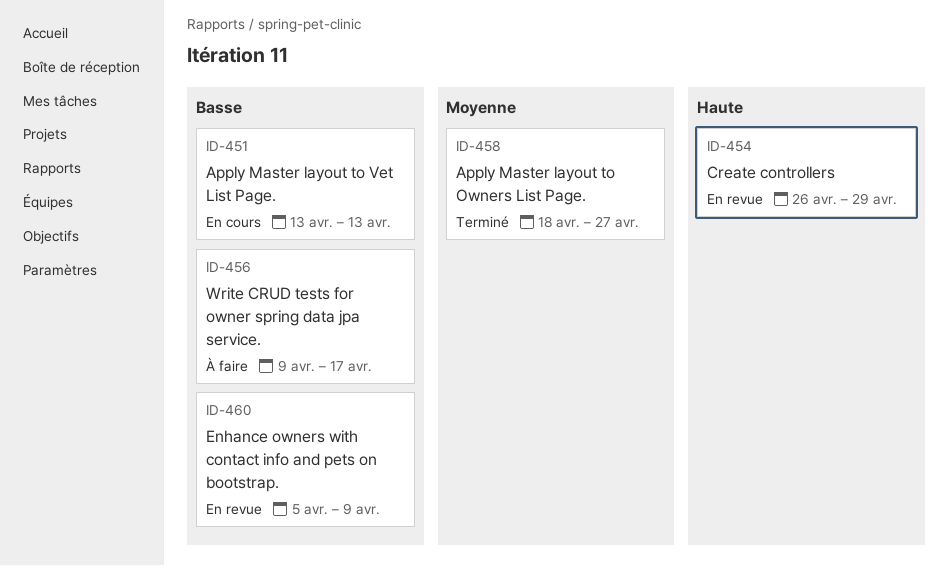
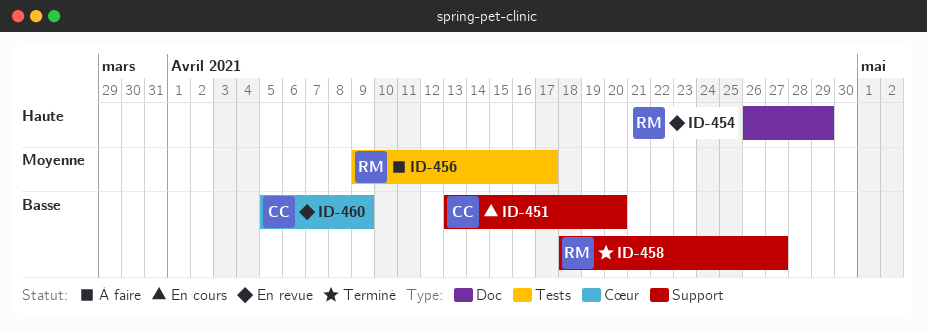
ID-451, due: Apr 13 -> Apr 20
ID-456, priority: Basse -> Moyenne
ID-458, priority: Moyenne -> Basse

